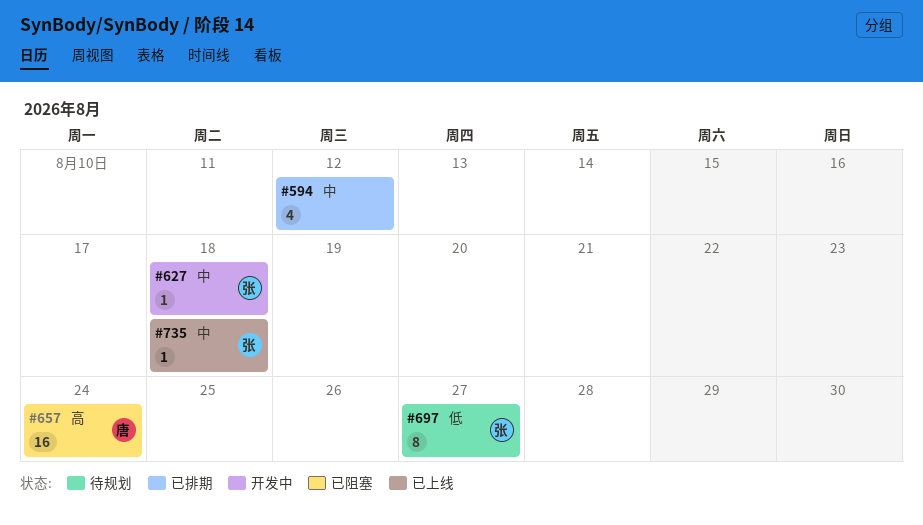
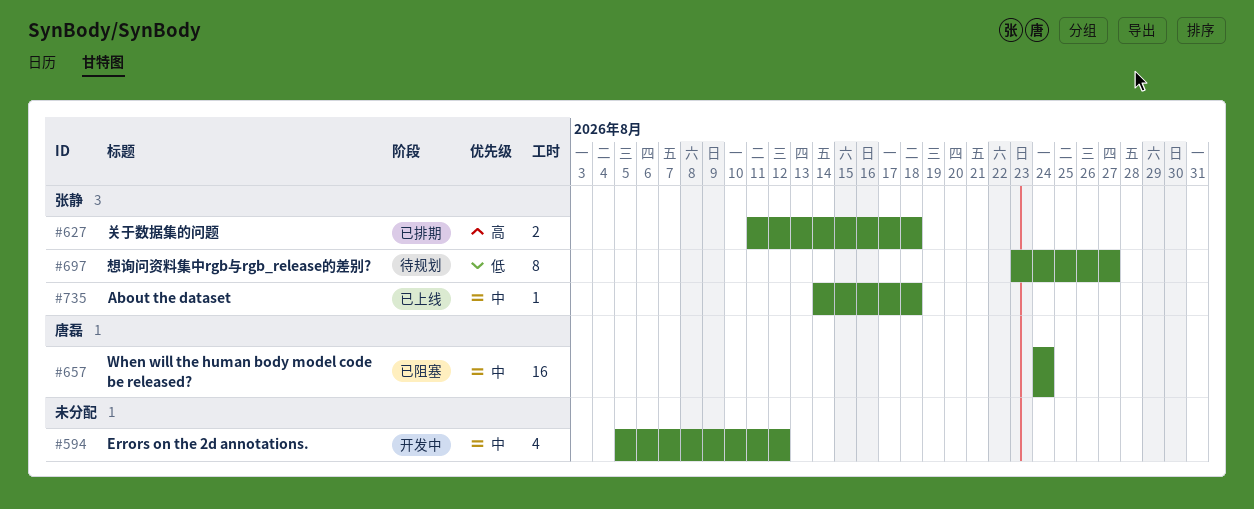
#594, status: 已排期 -> 开发中
#627, status: 开发中 -> 已排期
#627, priority: 中 -> 高
#627, estimate: 1 -> 2
#657, priority: 高 -> 中

